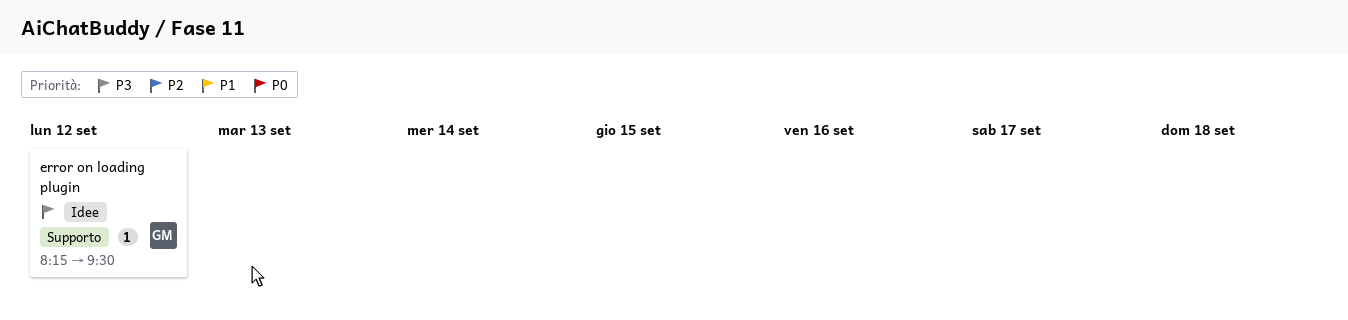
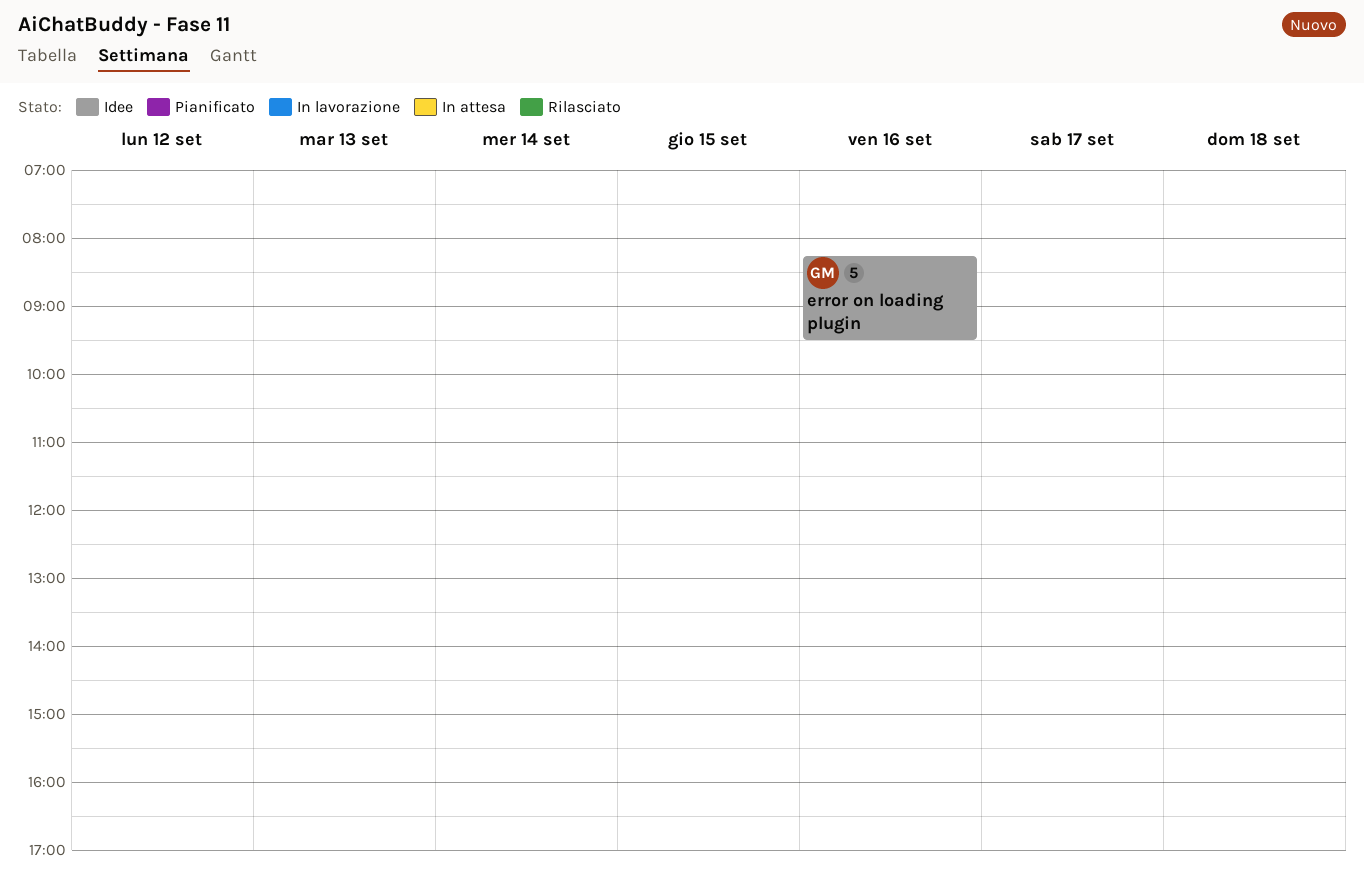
error on loading plugin, estimate: 1 -> 5
error on loading plugin, day: Sep 12 -> Sep 16

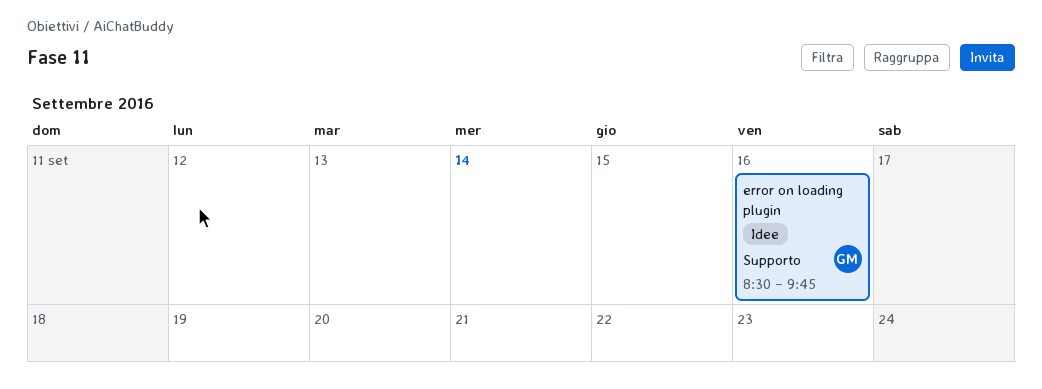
error on loading plugin, begins: 08:15 -> 08:30
error on loading plugin, ends: 09:30 -> 09:45

